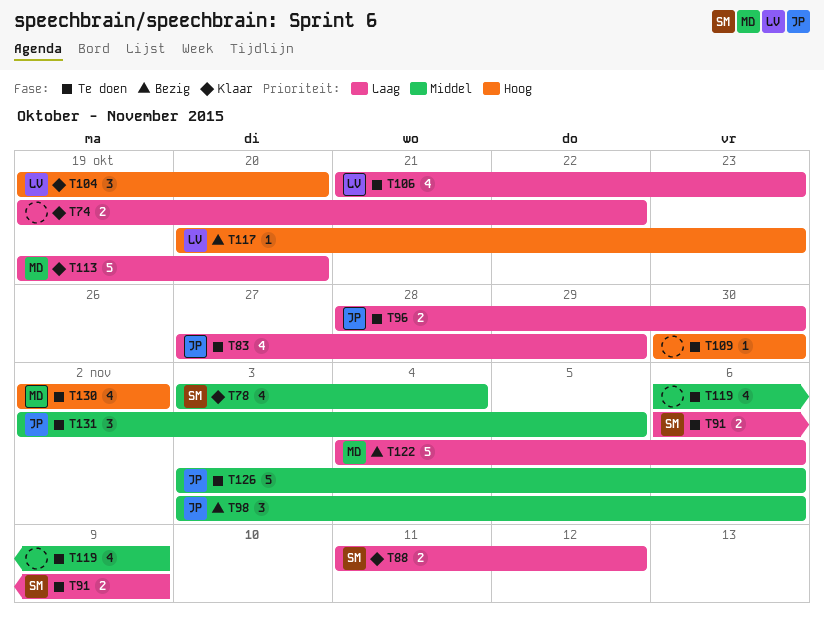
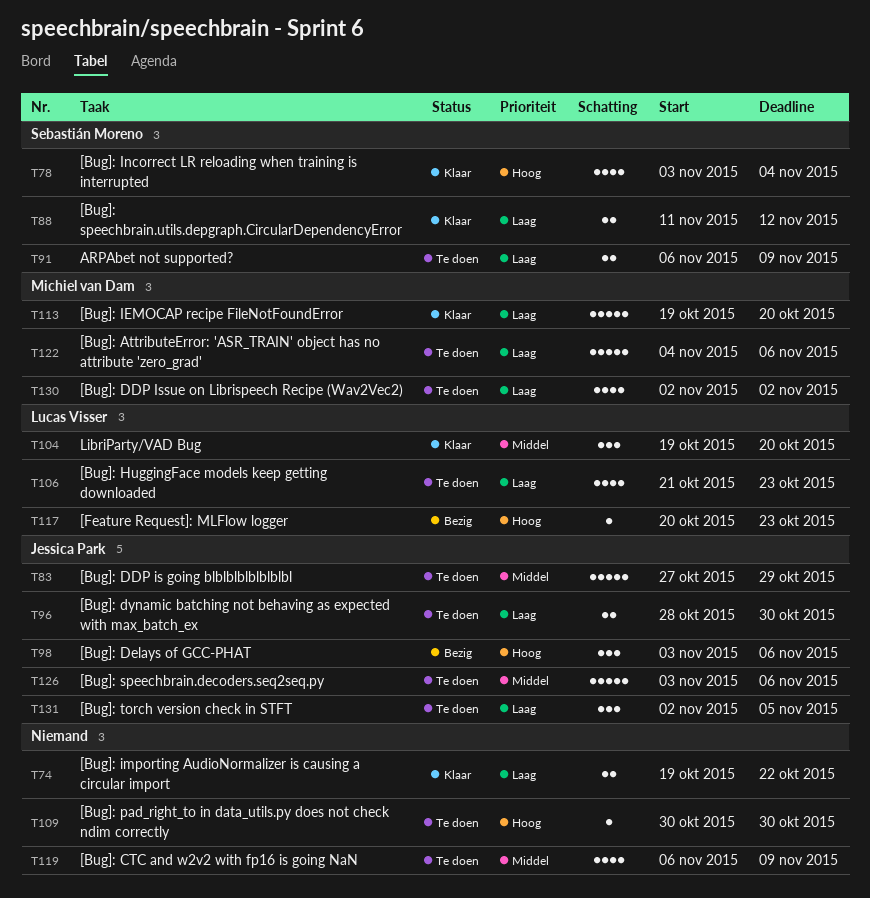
T78, priority: Middel -> Hoog
T83, priority: Laag -> Middel
T83, estimate: 4 -> 5
T98, priority: Middel -> Hoog
T104, priority: Hoog -> Middel
T122, status: Bezig -> Te doen
T130, priority: Hoog -> Laag
T131, priority: Middel -> Laag

